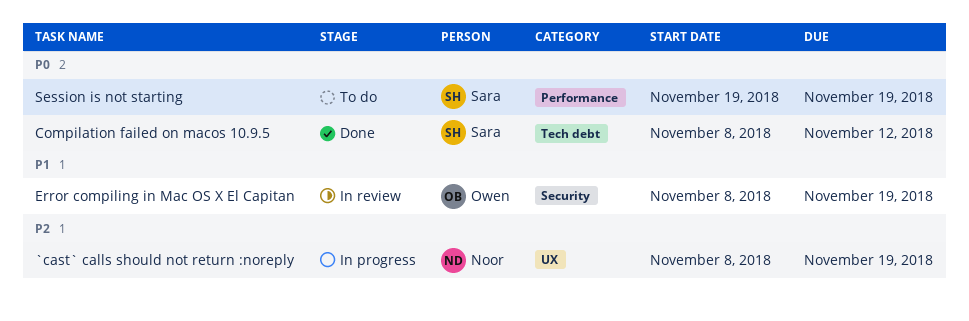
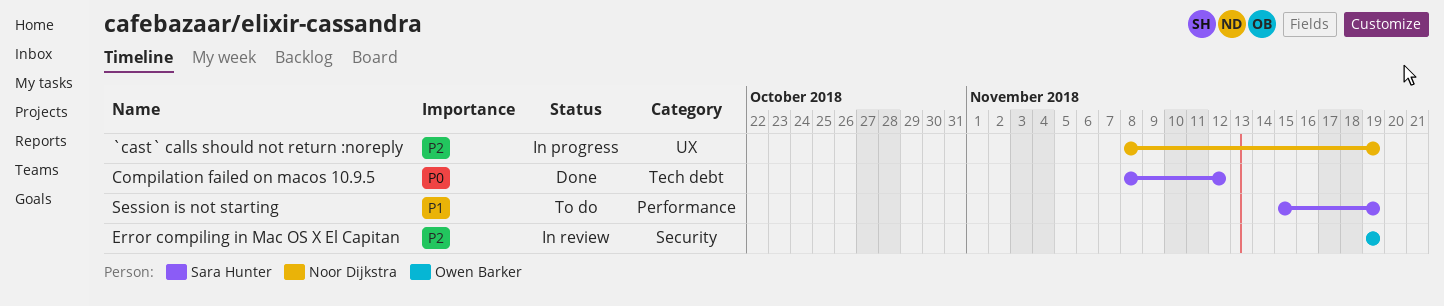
Error compiling in Mac OS X El Capitan, priority: P1 -> P2
Error compiling in Mac OS X El Capitan, start: Nov 8 -> Nov 19
Session is not starting, priority: P0 -> P1
Session is not starting, start: Nov 19 -> Nov 15

